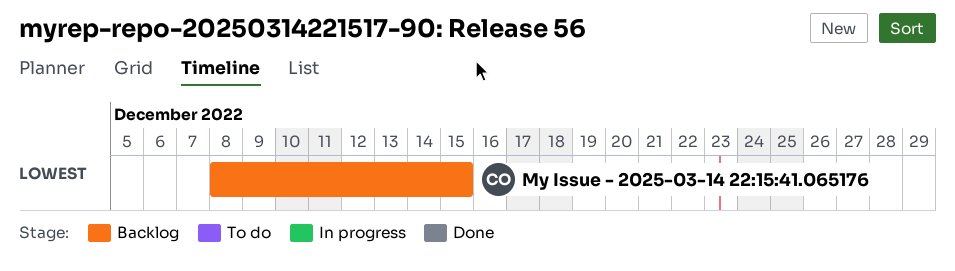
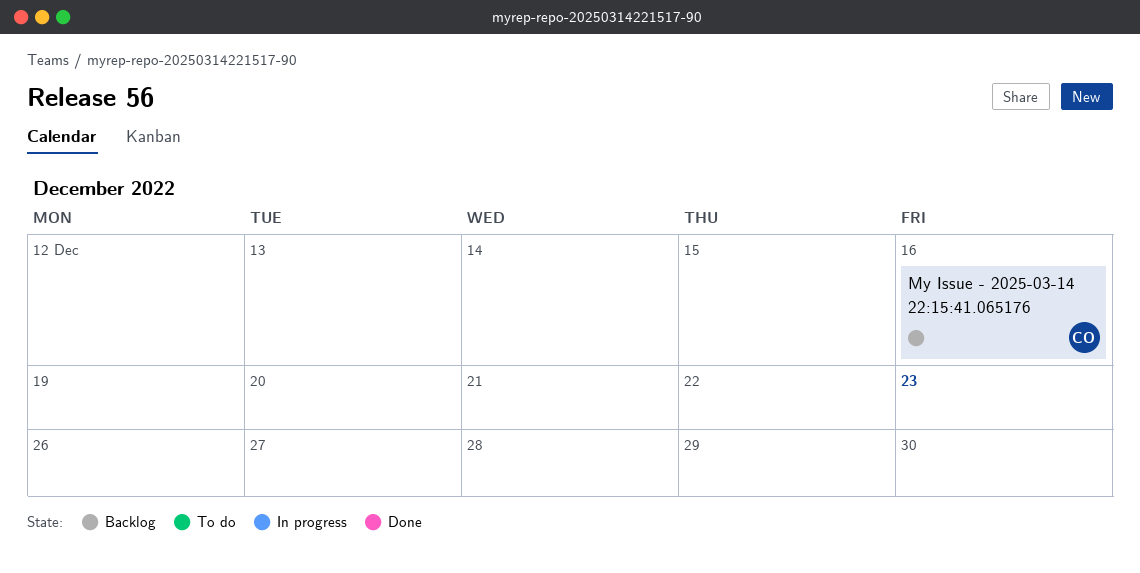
My Issue - 2025-03-14 22:15:41.065176, due: Dec 15 -> Dec 16

